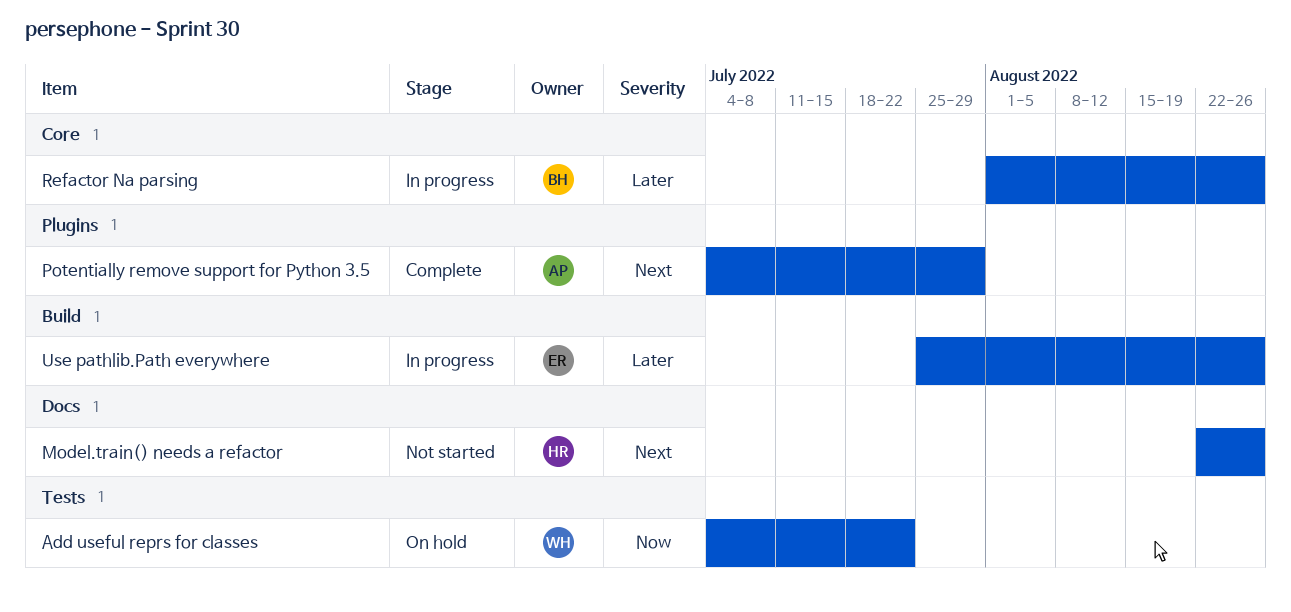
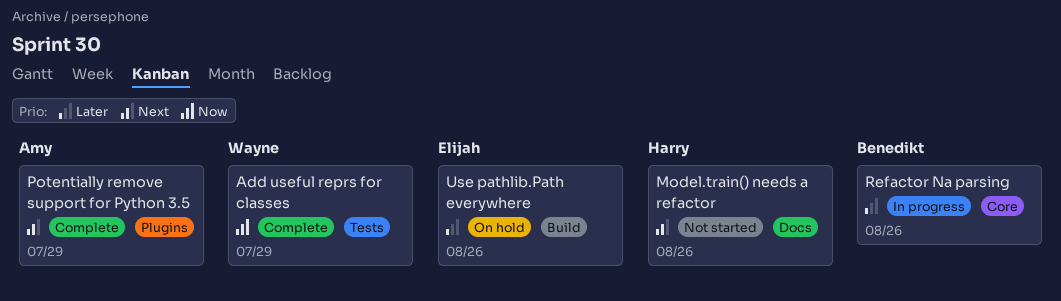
Add useful reprs for classes, status: On hold -> Complete
Add useful reprs for classes, due: Jul 22 -> Jul 29
Use pathlib.Path everywhere, status: In progress -> On hold

